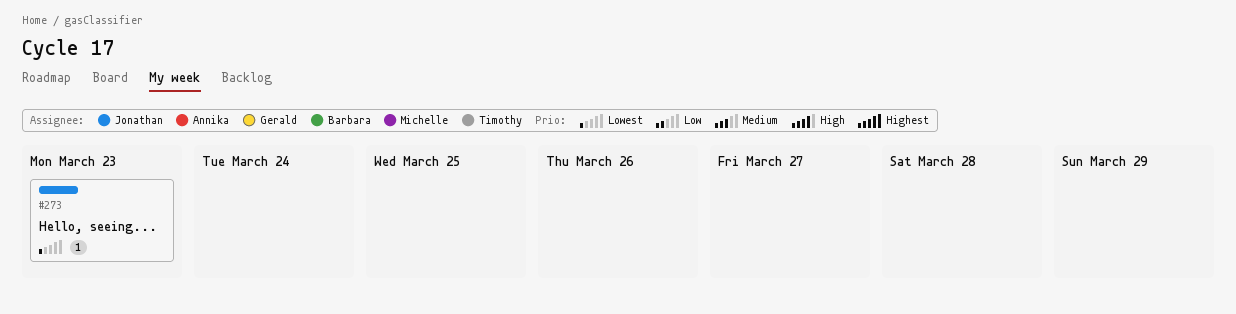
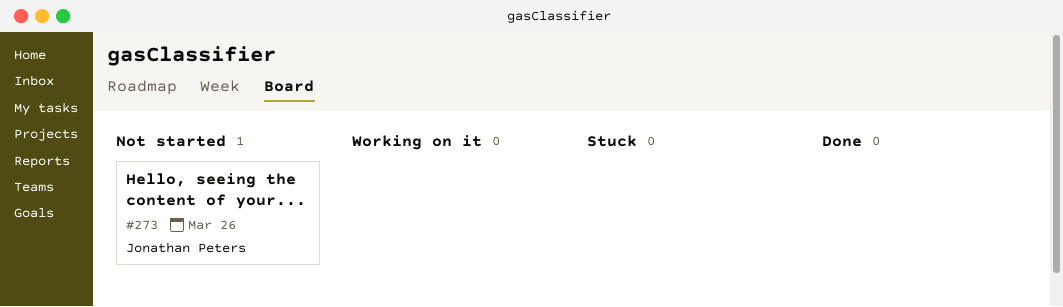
#273, due: Mar 23 -> Mar 26

